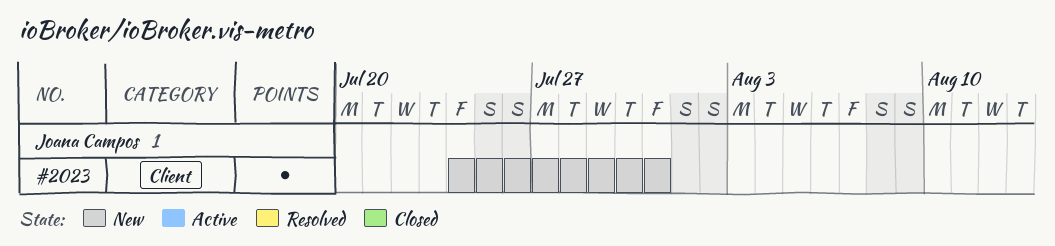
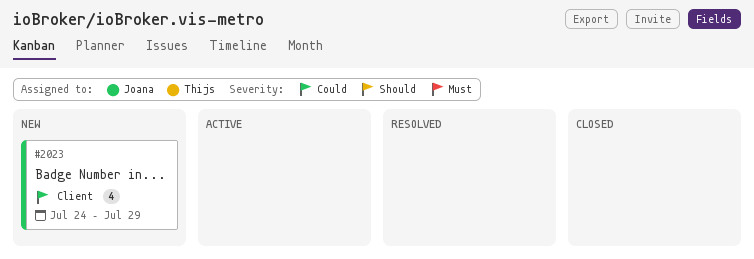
#2023, estimate: 1 -> 4
#2023, due: Jul 31 -> Jul 29

